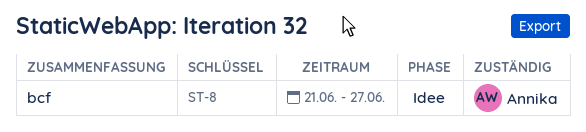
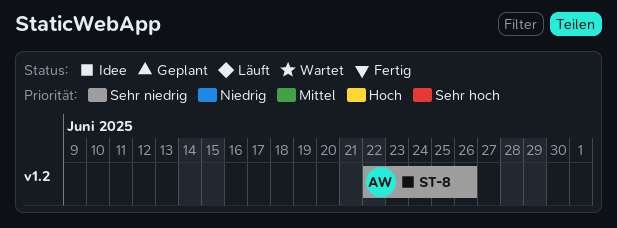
ST-8, start: Jun 21 -> Jun 22
ST-8, due: Jun 27 -> Jun 26

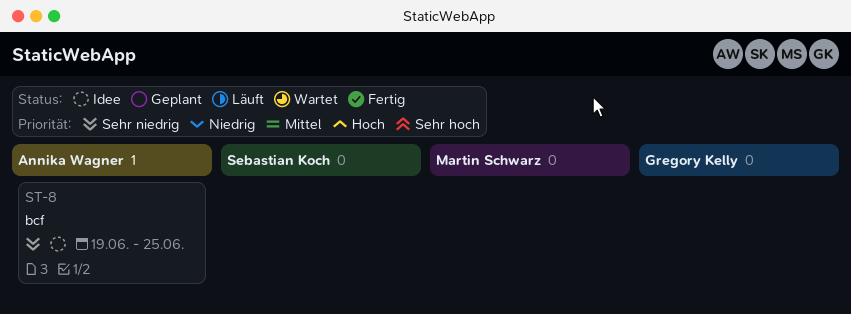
ST-8, start: Jun 22 -> Jun 19
ST-8, due: Jun 26 -> Jun 25

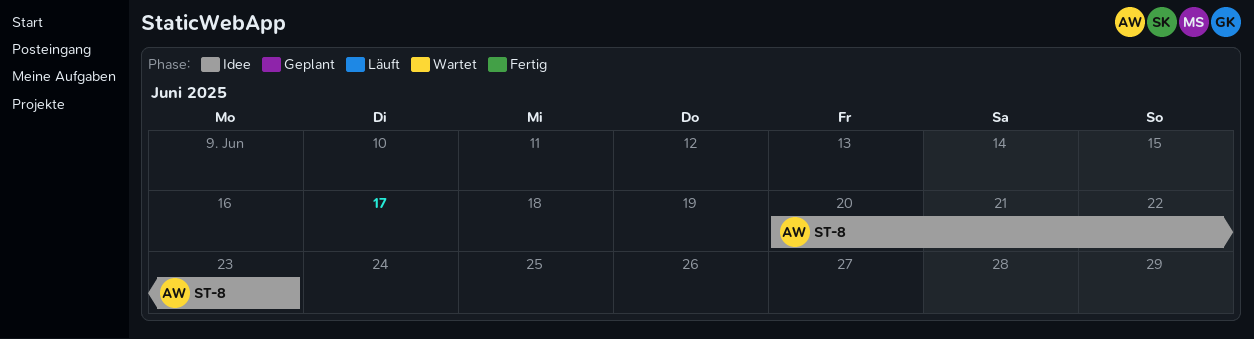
ST-8, start: Jun 19 -> Jun 20
ST-8, due: Jun 25 -> Jun 23

